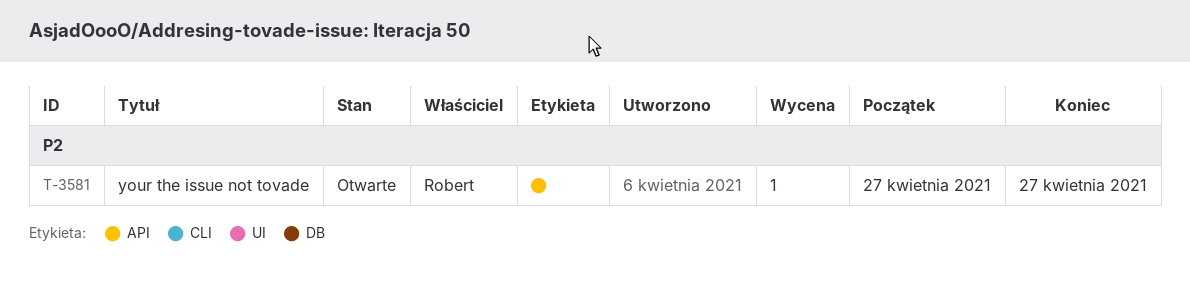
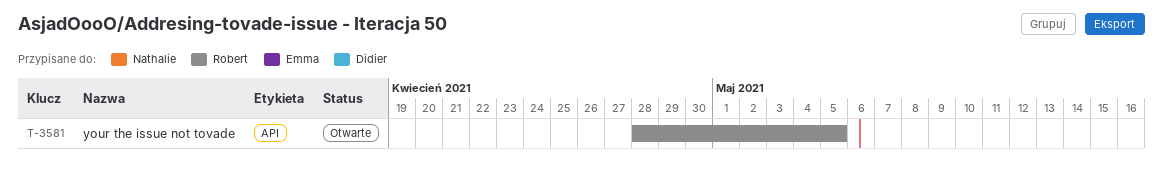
T-3581, start: Apr 27 -> Apr 28
T-3581, due: Apr 27 -> May 5

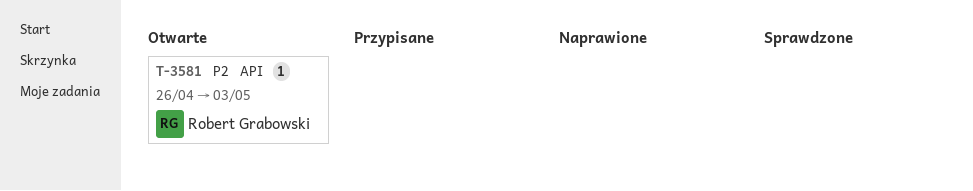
T-3581, start: Apr 28 -> Apr 26
T-3581, due: May 5 -> May 3

